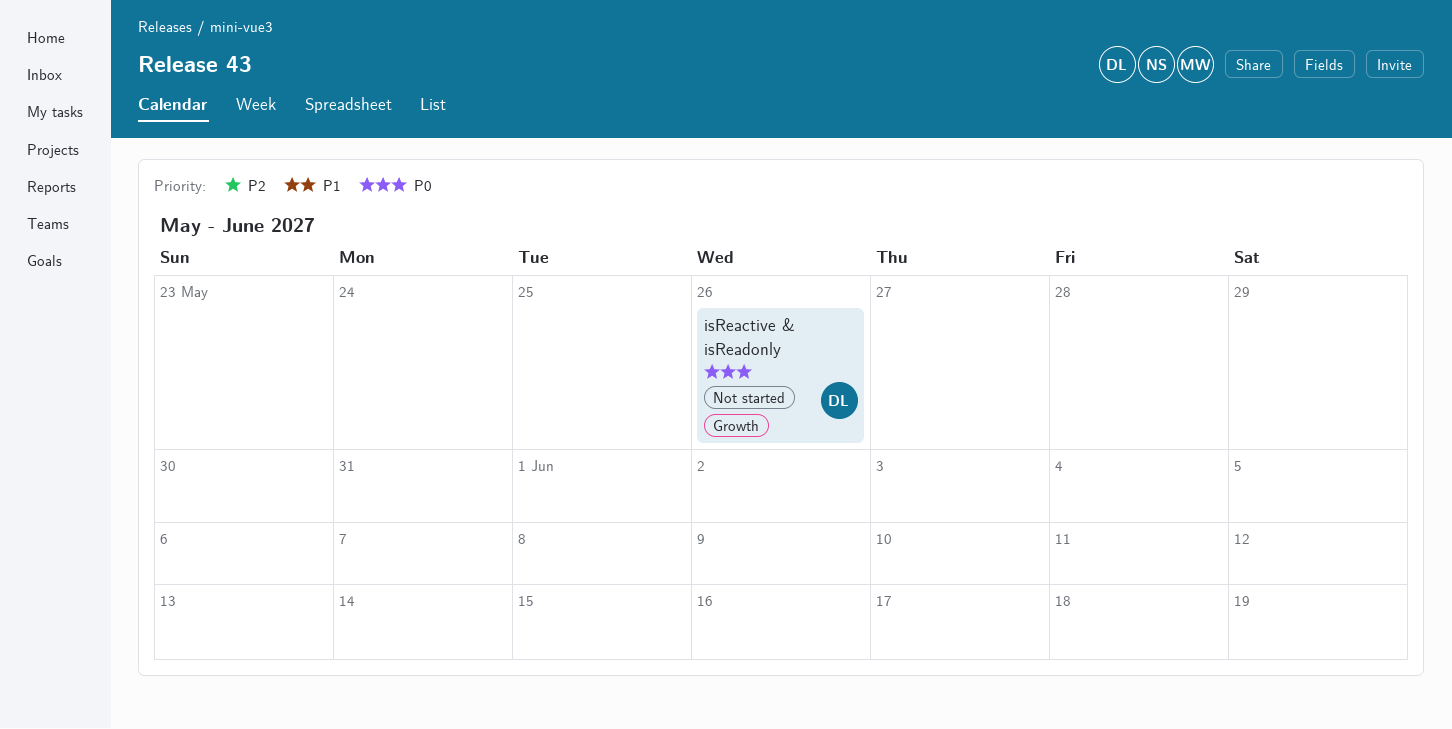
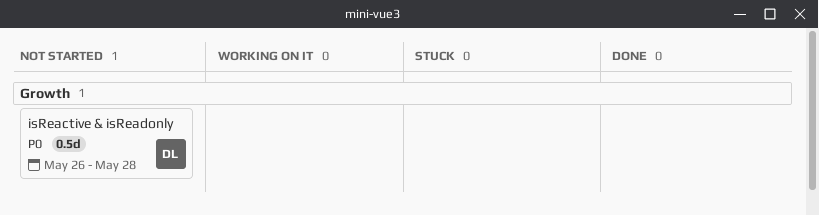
isReactive & isReadonly, due: May 26 -> May 28

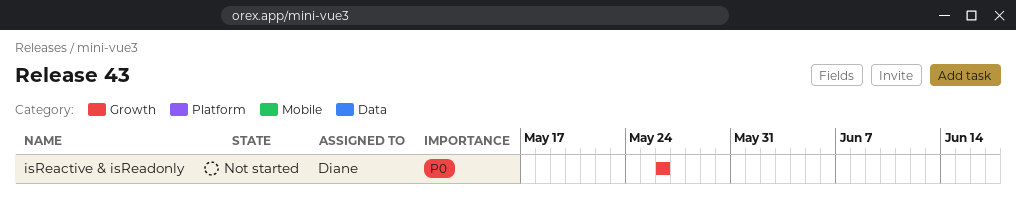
isReactive & isReadonly, due: May 28 -> May 26

